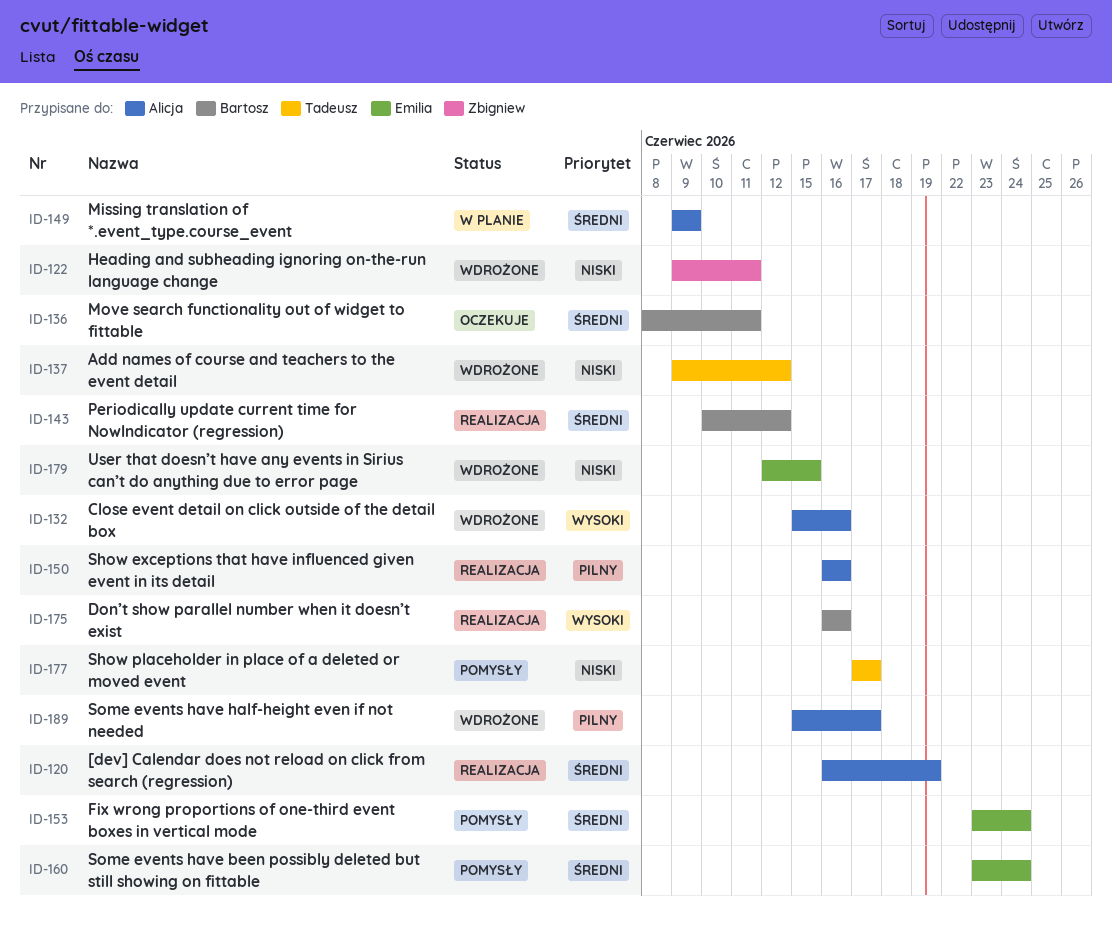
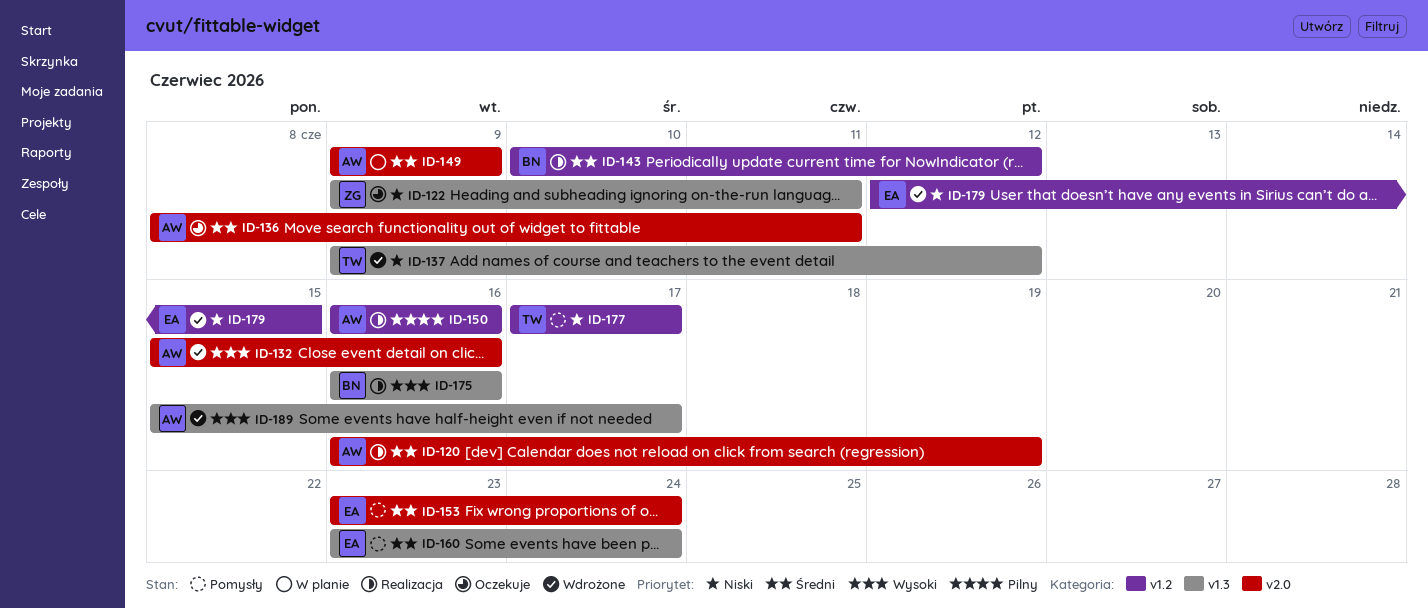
ID-122, status: Wdrożone -> Oczekuje
ID-136, owner: Bartosz -> Alicja
ID-189, priority: Pilny -> Wysoki

